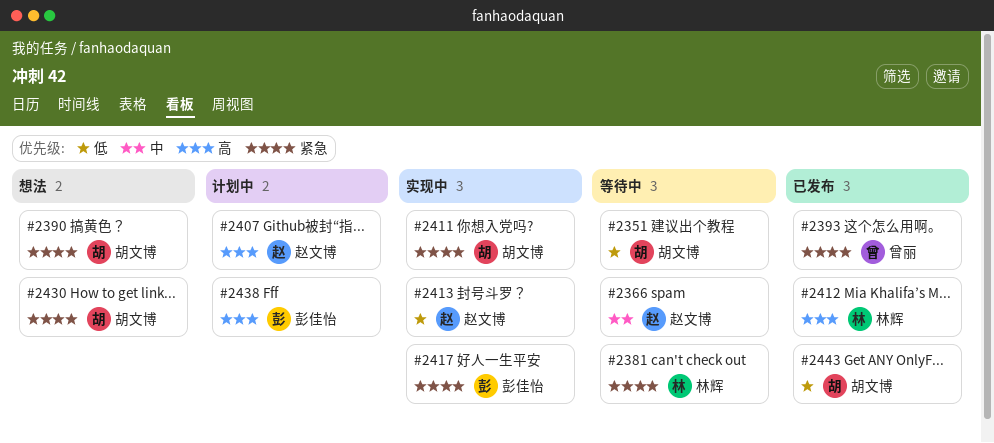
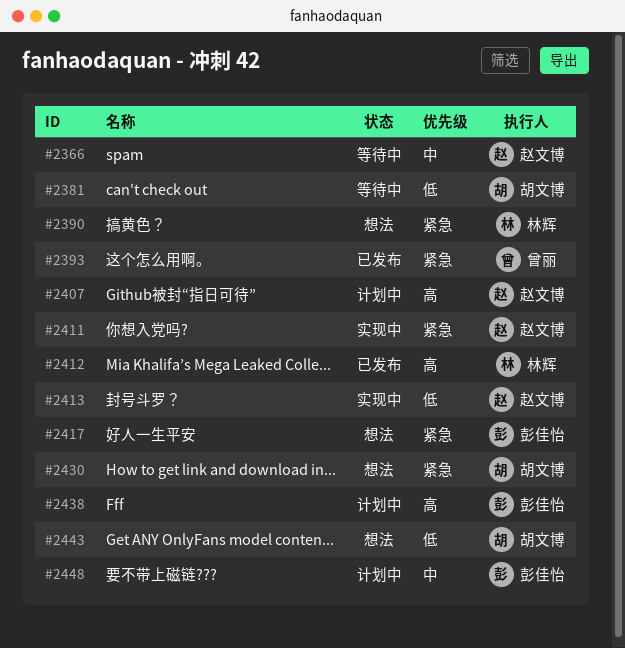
#2351: present -> none
#2381, owner: 林辉 -> 胡文博
#2381, priority: 紧急 -> 低
#2390, owner: 胡文博 -> 林辉
#2411, owner: 胡文博 -> 赵文博
#2417, status: 实现中 -> 想法
#2443, status: 已发布 -> 想法
#2448: none -> present

